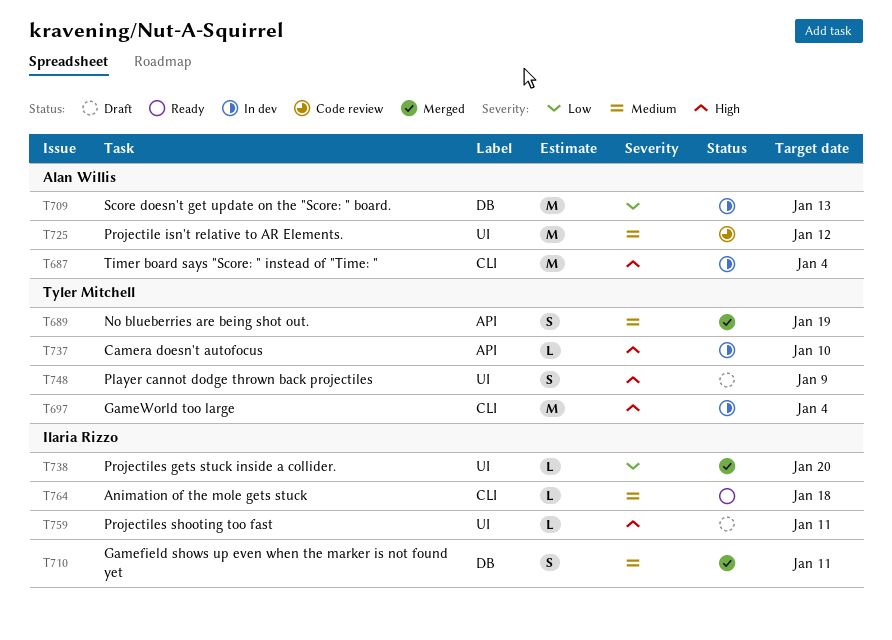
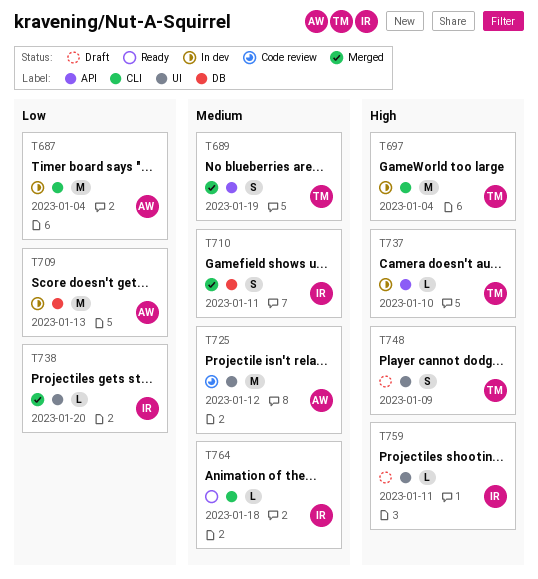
T687, priority: High -> Low

